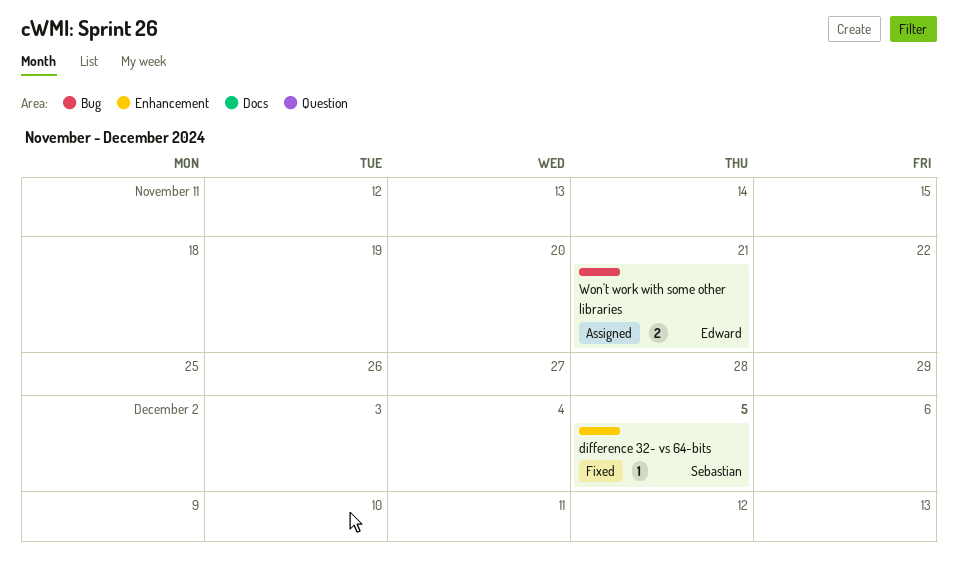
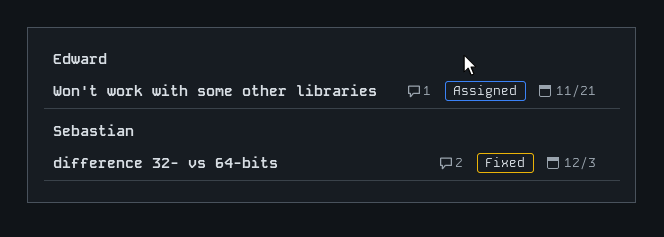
difference 32- vs 64-bits, due: Dec 5 -> Dec 3

